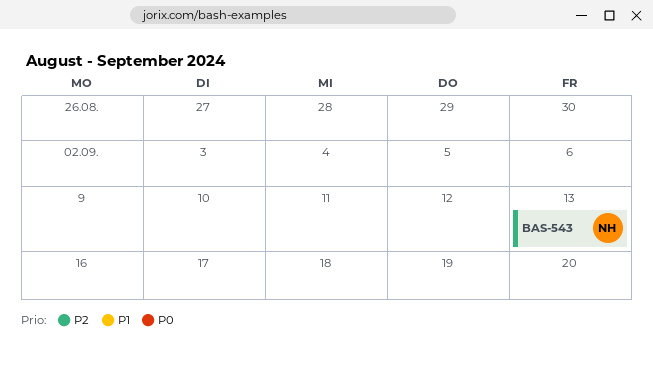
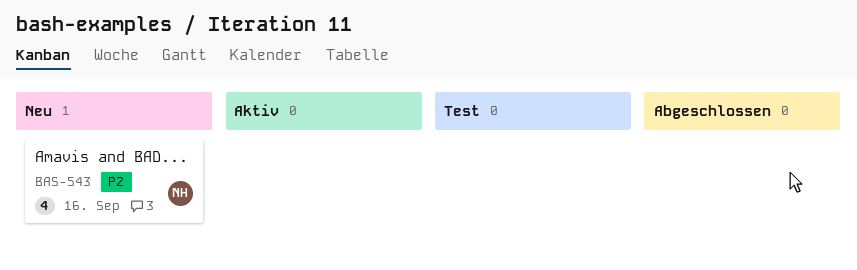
BAS-543, due: Sep 13 -> Sep 16

